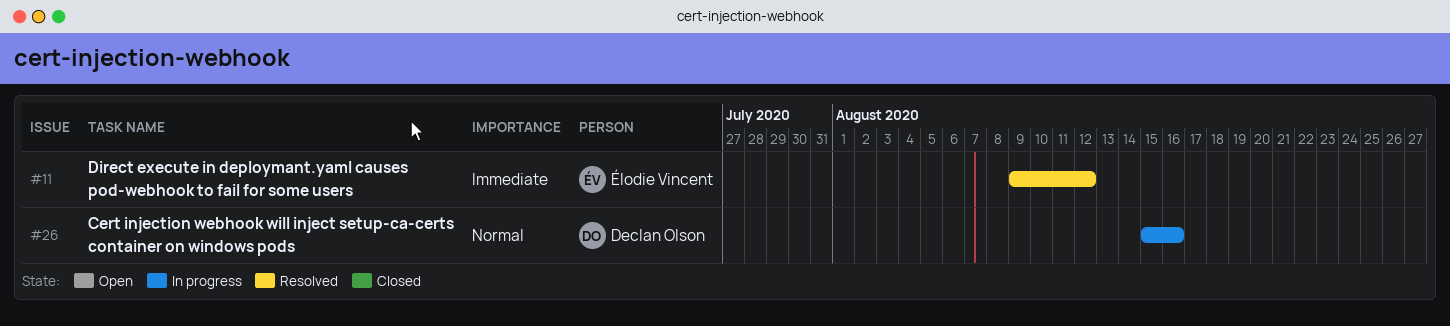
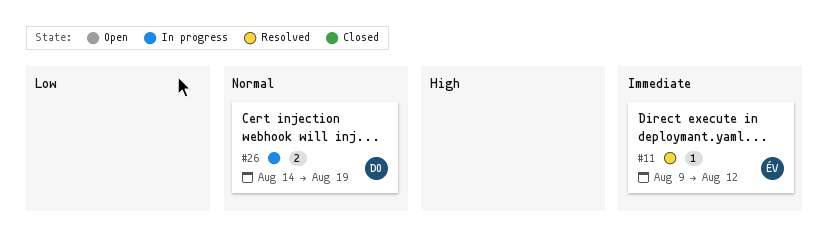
#26, start: Aug 15 -> Aug 14
#26, due: Aug 16 -> Aug 19

